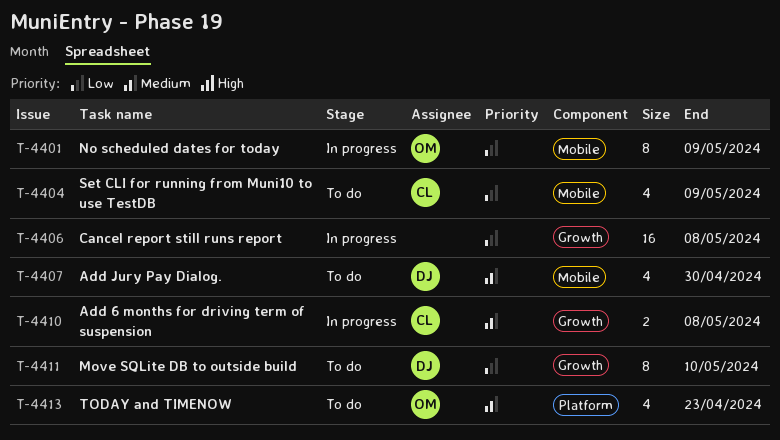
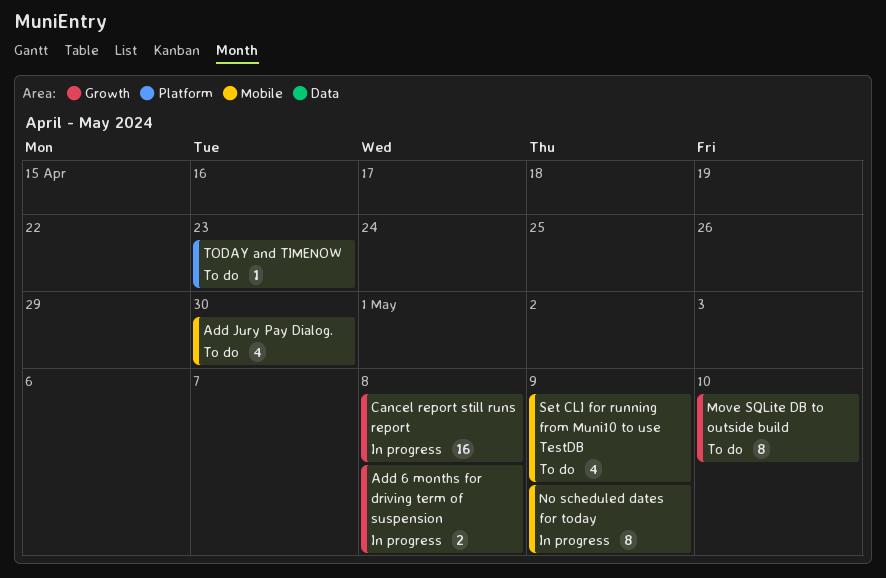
TODAY and TIMENOW, estimate: 4 -> 1

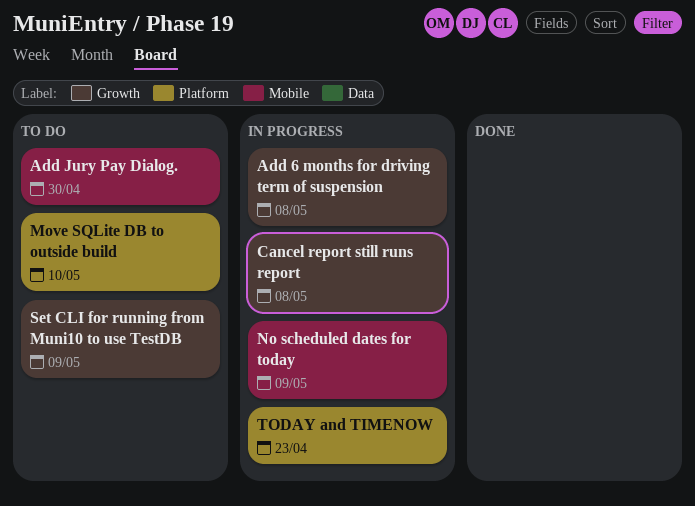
Move SQLite DB to outside build, label: Growth -> Platform
Set CLI for running from Muni10 to use TestDB, label: Mobile -> Growth
TODAY and TIMENOW, status: To do -> In progress

